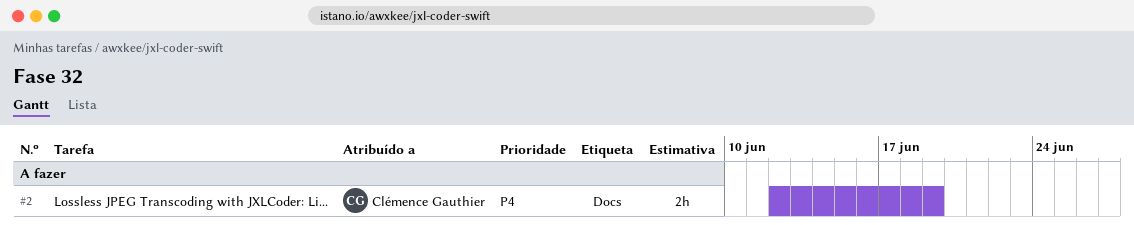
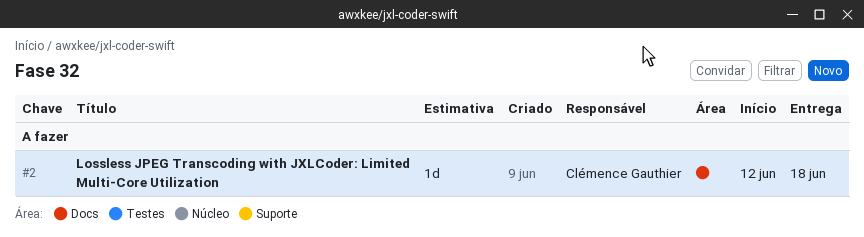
#2, estimate: 2h -> 1d
#2, due: Jun 19 -> Jun 18

